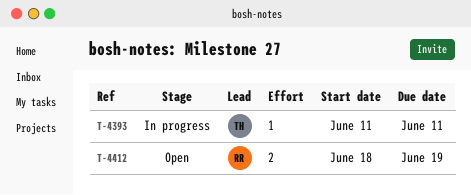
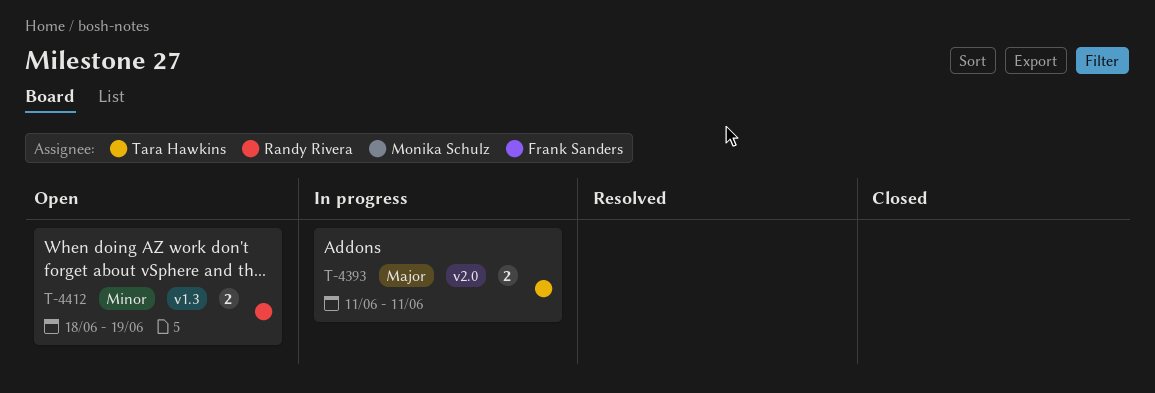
T-4393, estimate: 1 -> 2

